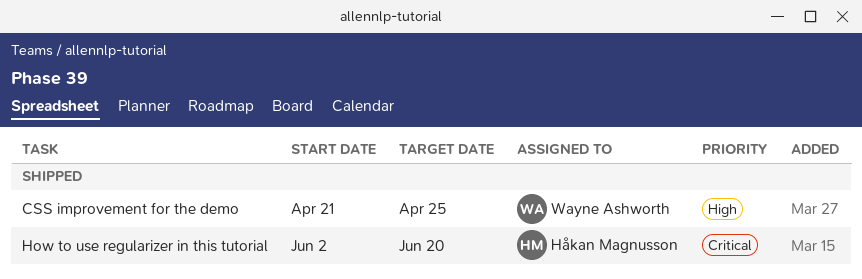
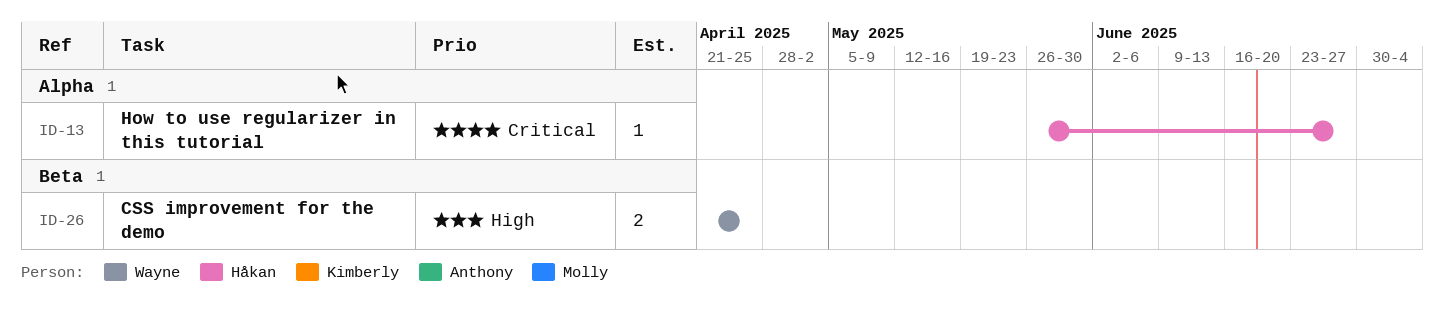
How to use regularizer in this tutorial, start: Jun 2 -> May 26
How to use regularizer in this tutorial, due: Jun 20 -> Jun 27

